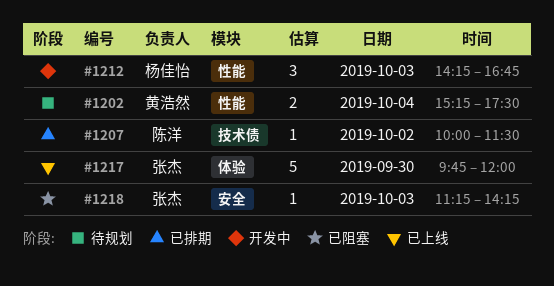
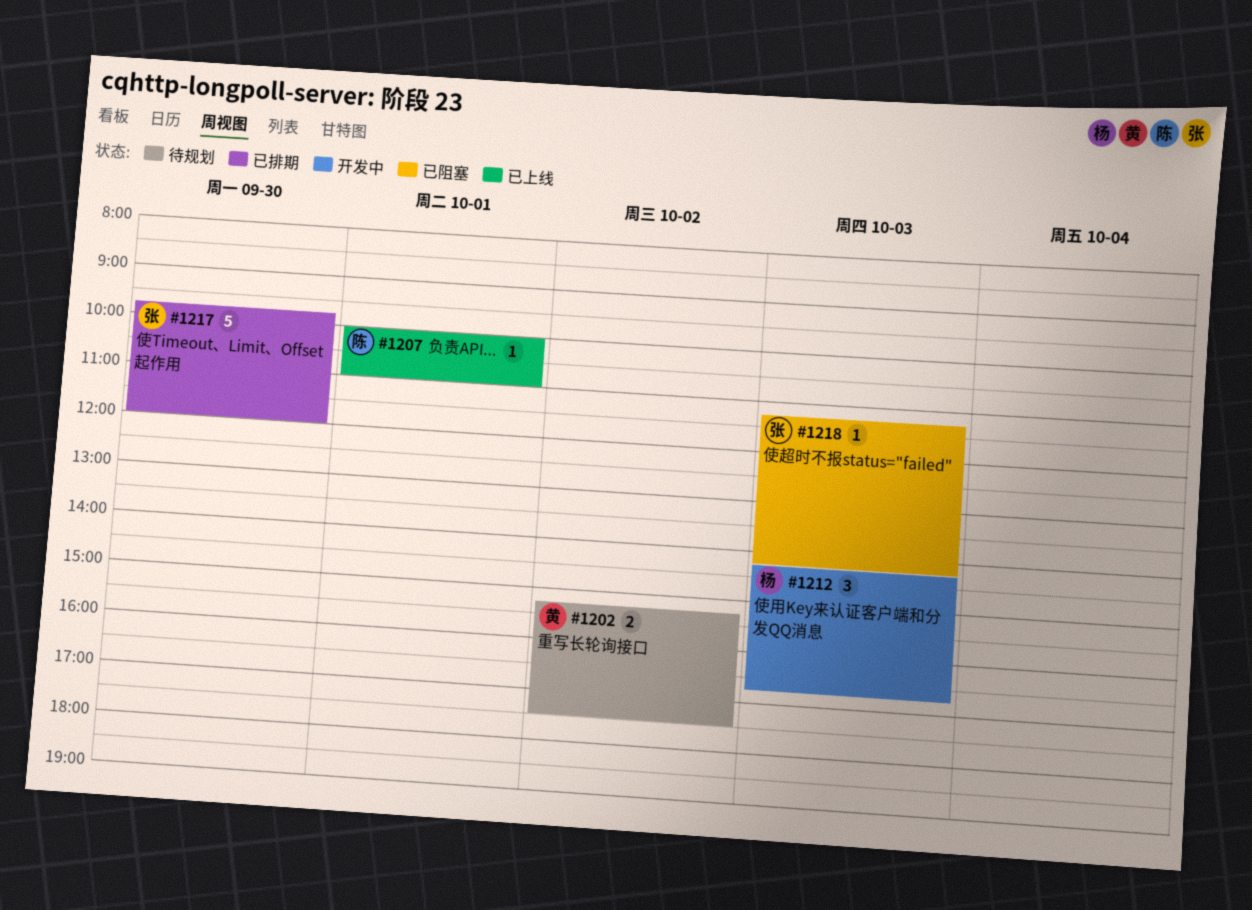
#1202, day: Oct 4 -> Oct 2
#1207, status: 已排期 -> 已上线
#1207, day: Oct 2 -> Oct 1
#1207, ends: 11:30 -> 11:00
#1217, status: 已上线 -> 已排期

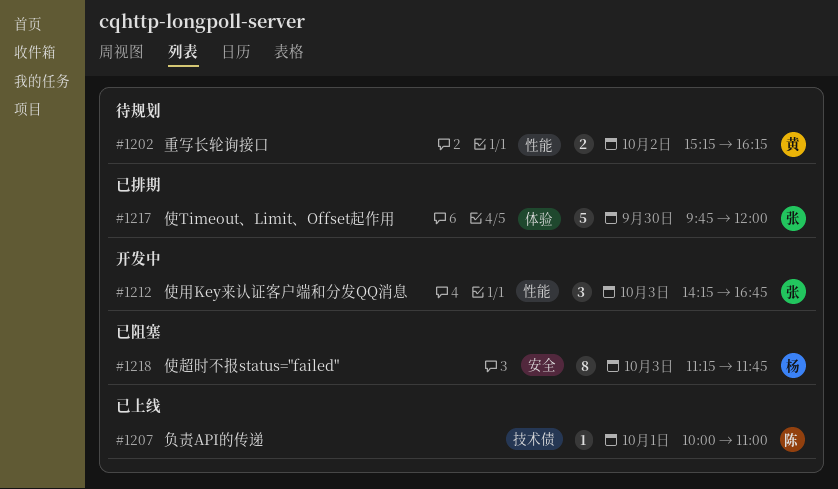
#1202, ends: 17:30 -> 16:15
#1212, owner: 杨 -> 张
#1218, owner: 张 -> 杨
#1218, estimate: 1 -> 8
#1218, ends: 14:15 -> 11:45

